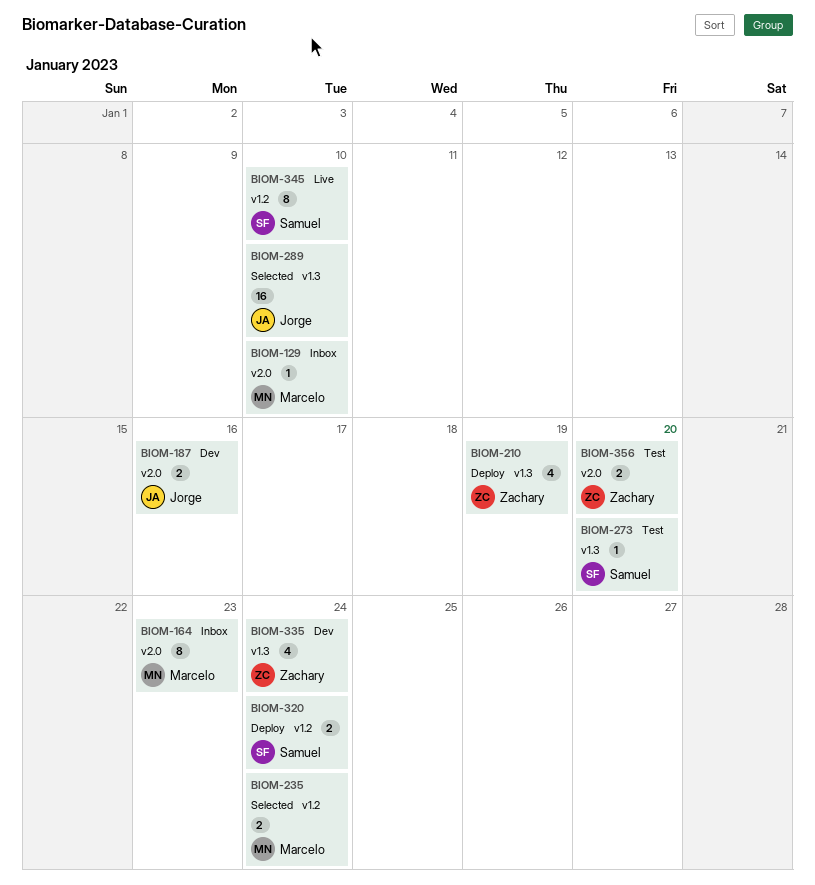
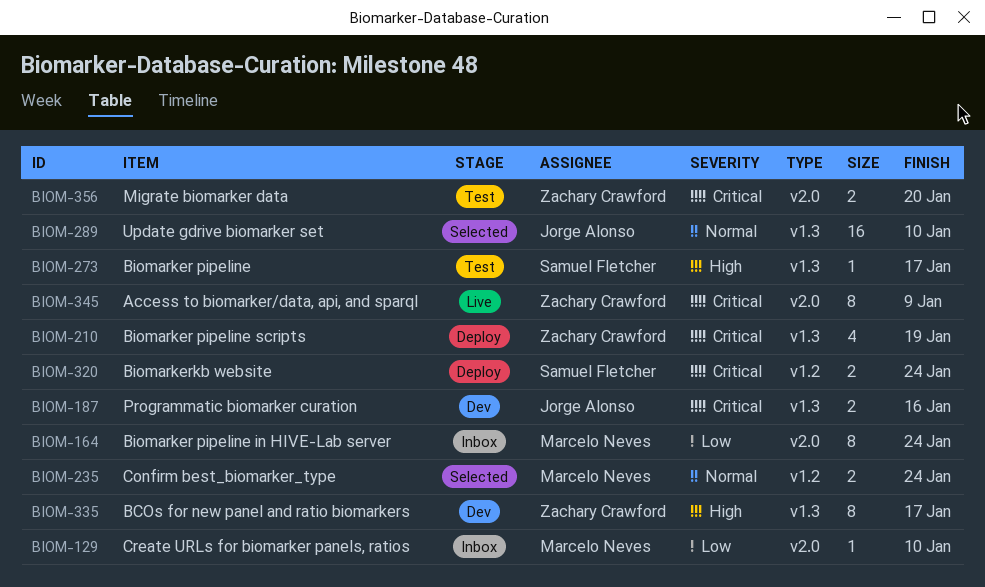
BIOM-164, due: Jan 23 -> Jan 24
BIOM-187, label: v2.0 -> v1.3
BIOM-273, due: Jan 20 -> Jan 17
BIOM-335, estimate: 4 -> 8
BIOM-335, due: Jan 24 -> Jan 17
BIOM-345, owner: Samuel Fletcher -> Zachary Crawford
BIOM-345, label: v1.2 -> v2.0
BIOM-345, due: Jan 10 -> Jan 9

